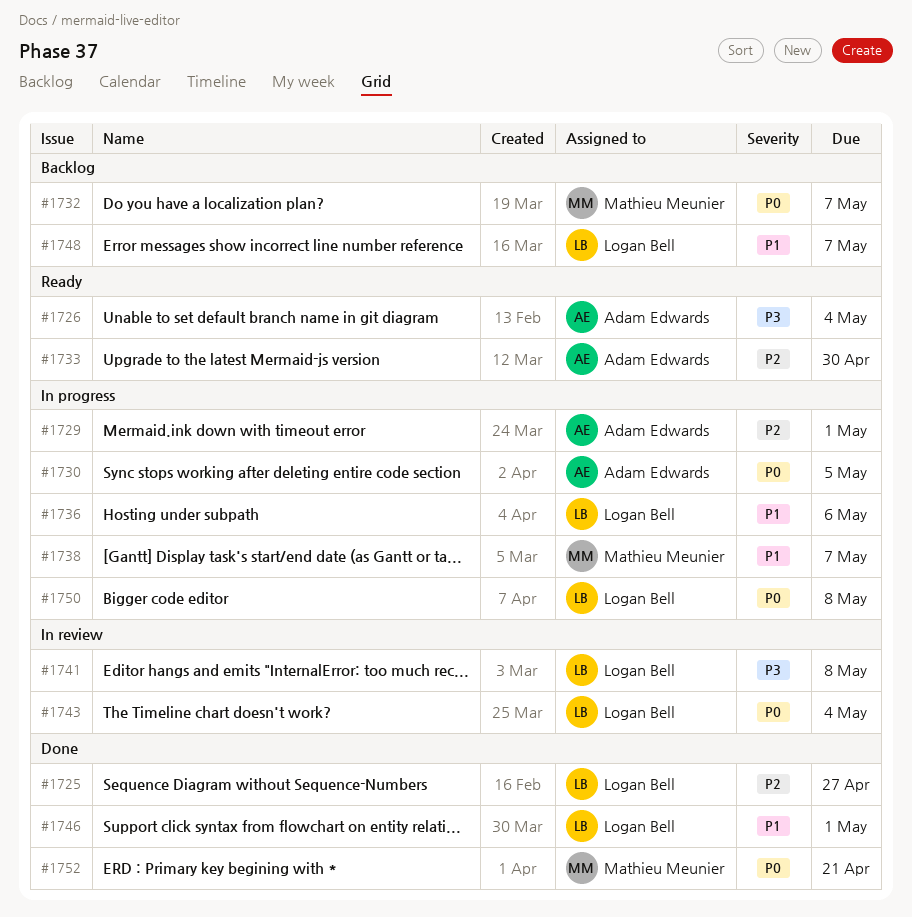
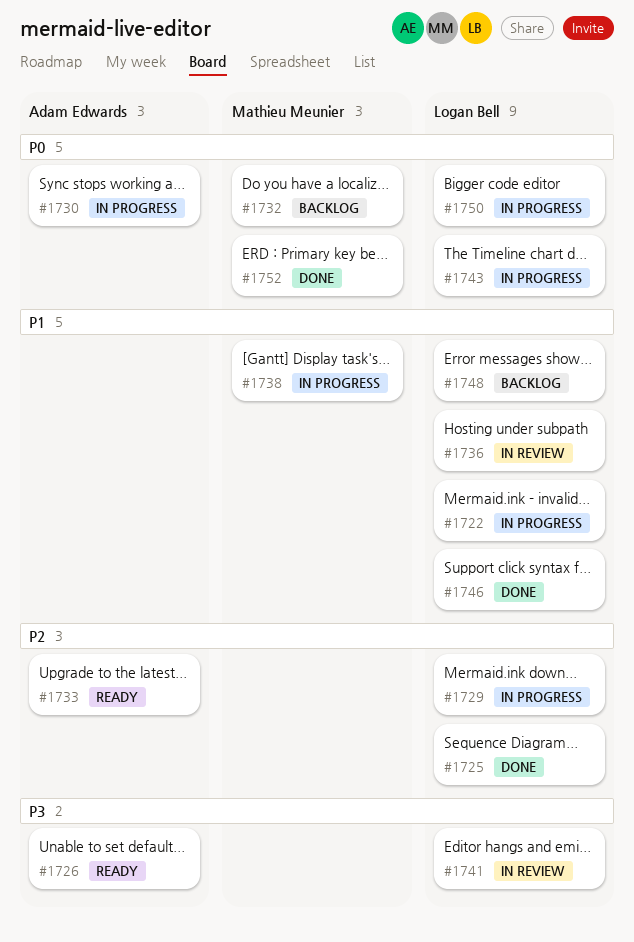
#1722: none -> present
#1729, owner: Adam Edwards -> Logan Bell
#1736, status: In progress -> In review
#1743, status: In review -> In progress

